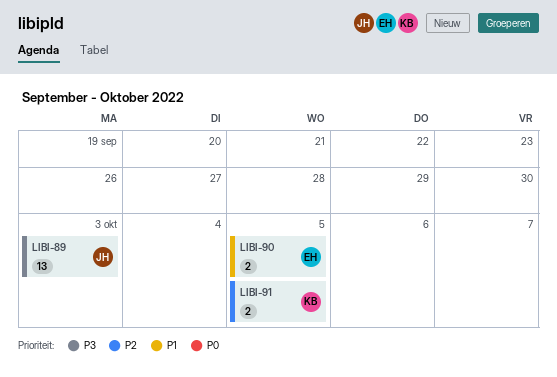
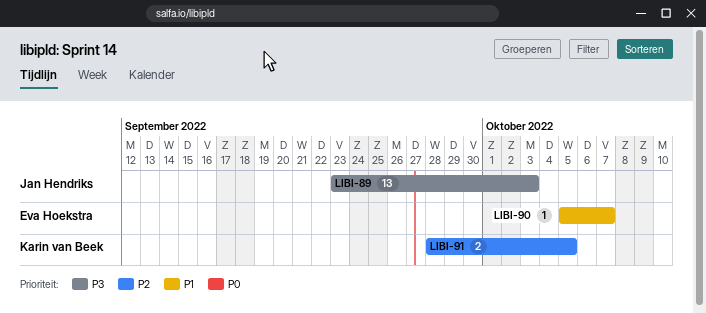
LIBI-90, estimate: 2 -> 1
LIBI-90, due: Oct 5 -> Oct 7

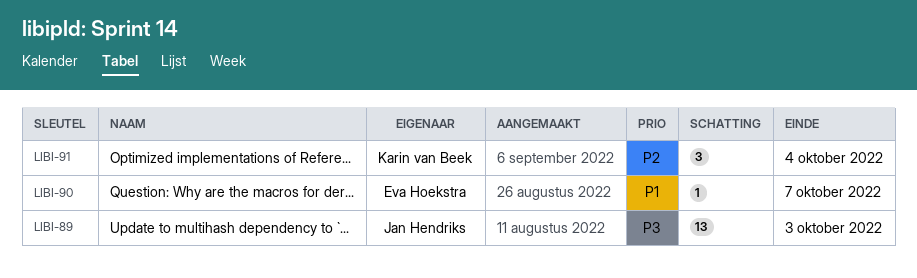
LIBI-91, estimate: 2 -> 3
LIBI-91, due: Oct 5 -> Oct 4

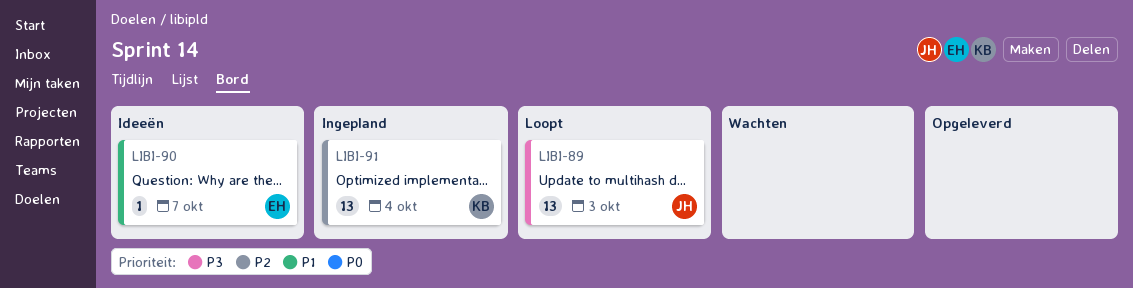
LIBI-91, estimate: 3 -> 13

